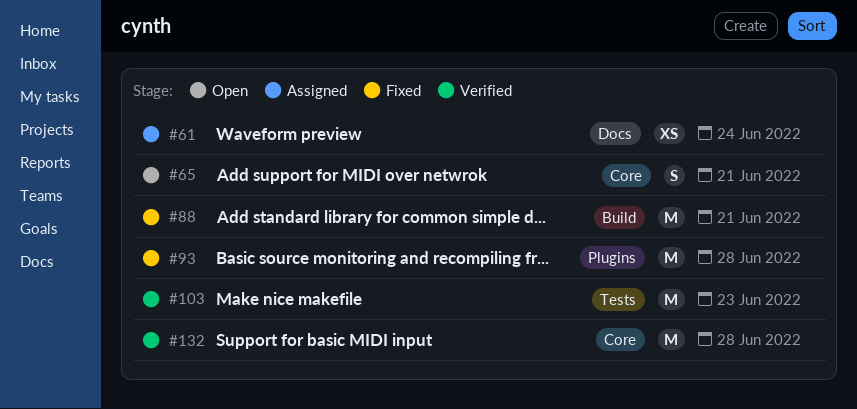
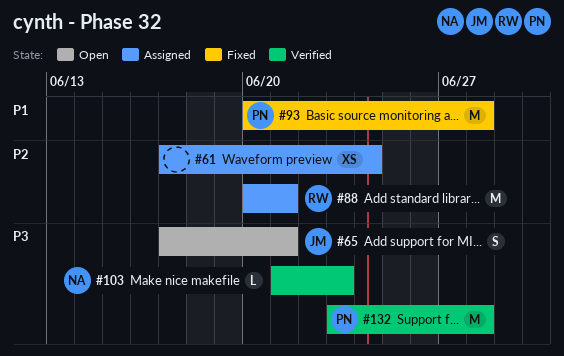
#88, status: Fixed -> Assigned
#103, estimate: M -> L

